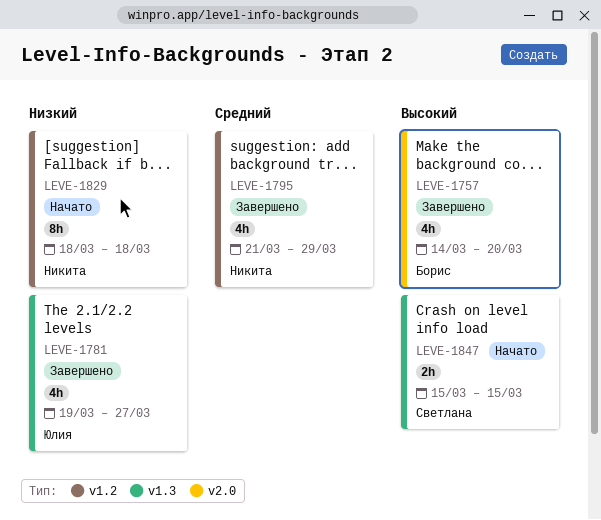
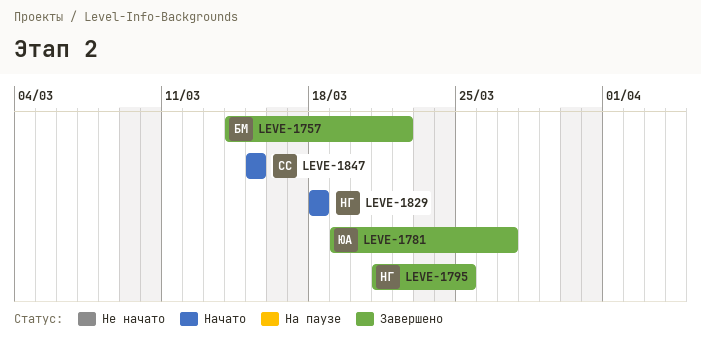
LEVE-1757, due: Mar 20 -> Mar 22
LEVE-1795, due: Mar 29 -> Mar 25

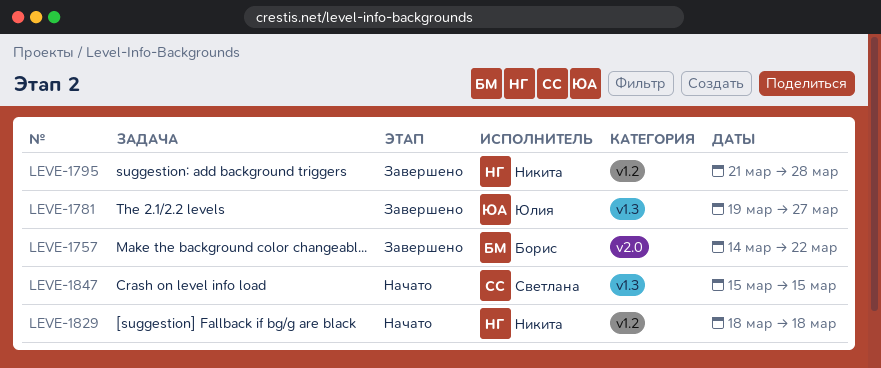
LEVE-1795, due: Mar 25 -> Mar 28

